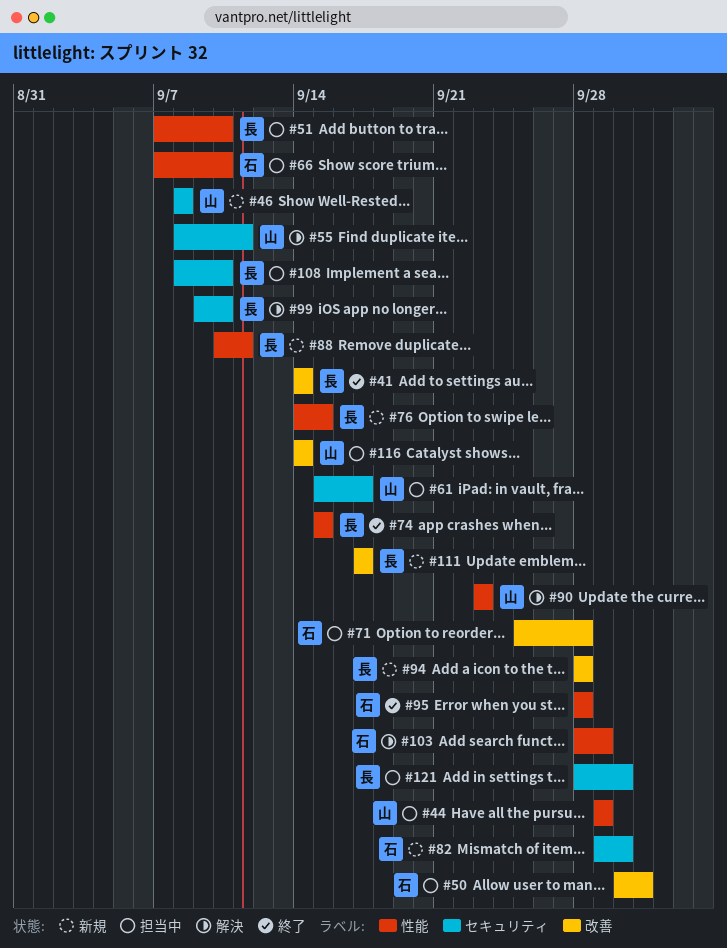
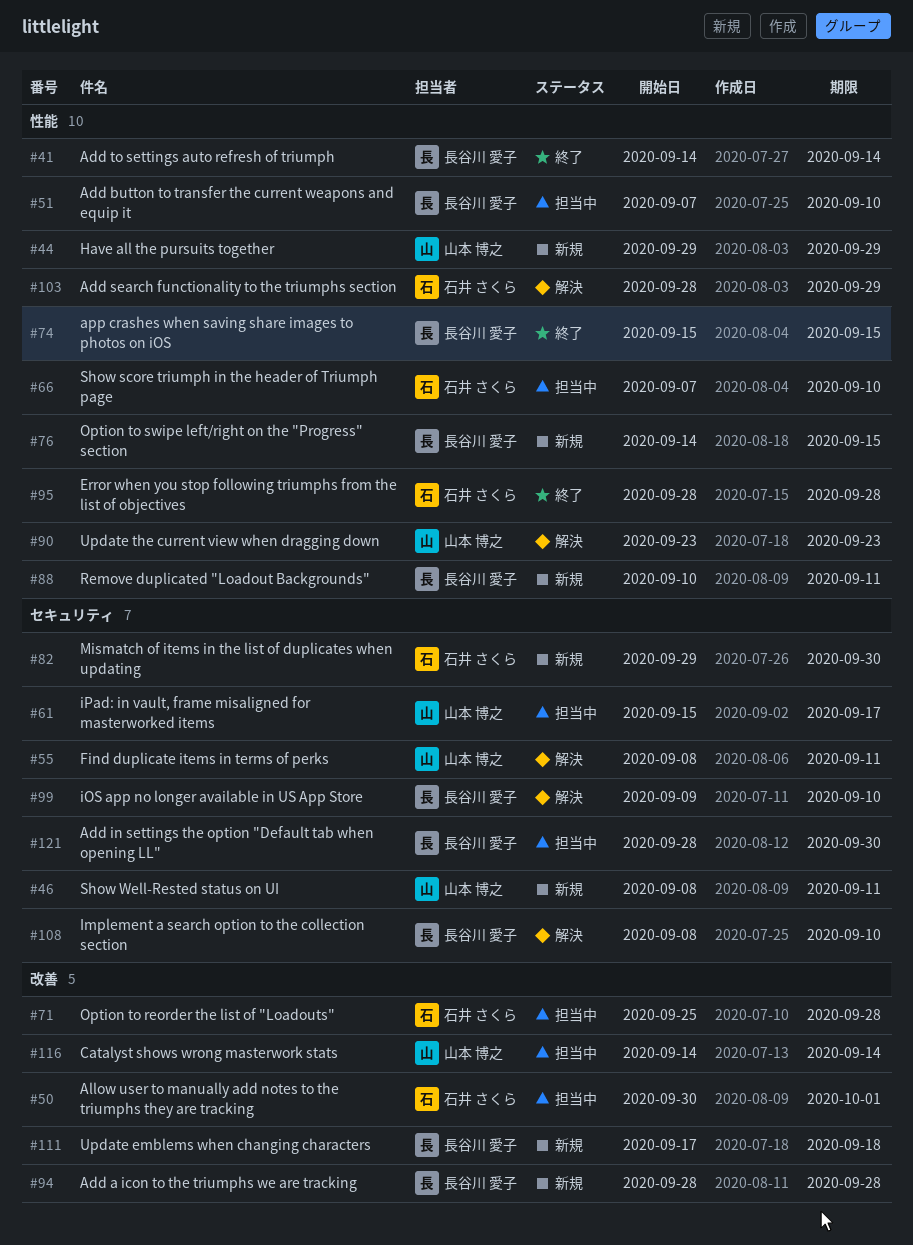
#41, label: 改善 -> 性能
#44, status: 担当中 -> 新規
#46, due: Sep 8 -> Sep 11
#108, status: 担当中 -> 解決
#111, due: Sep 17 -> Sep 18

